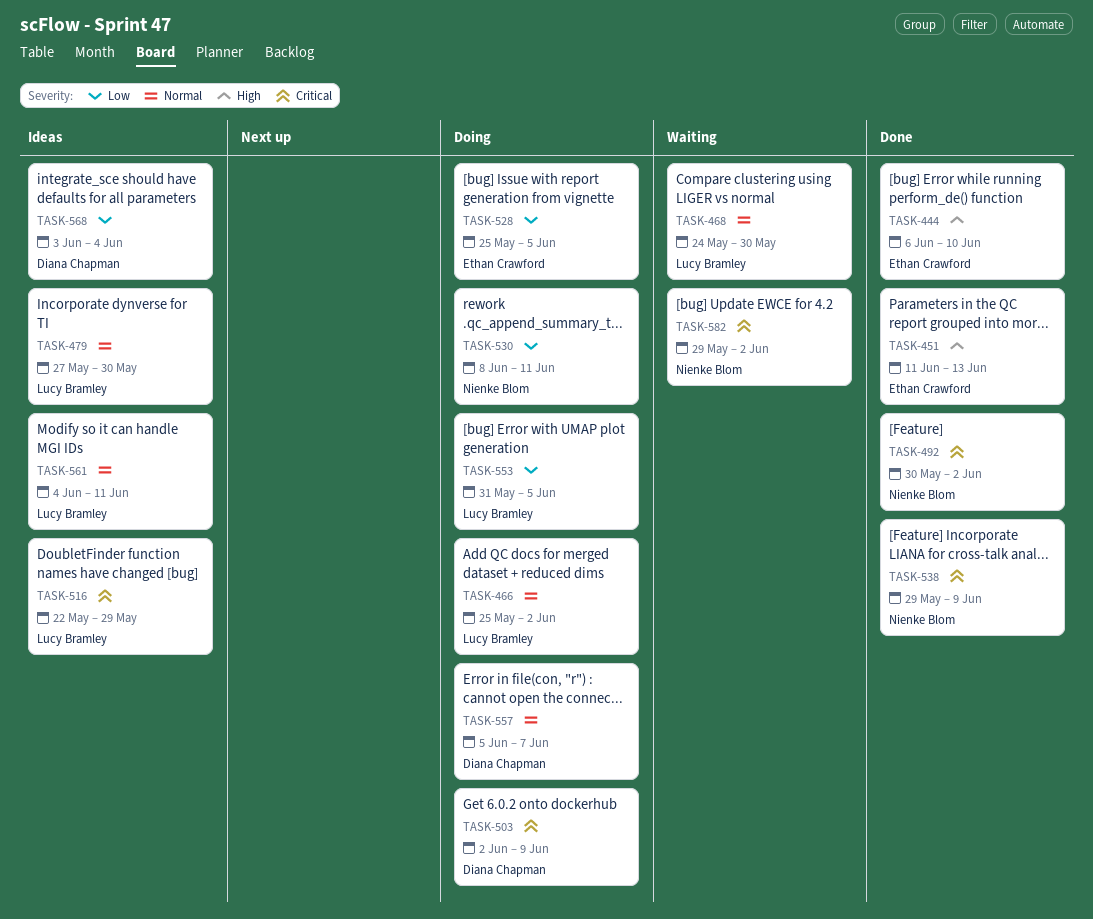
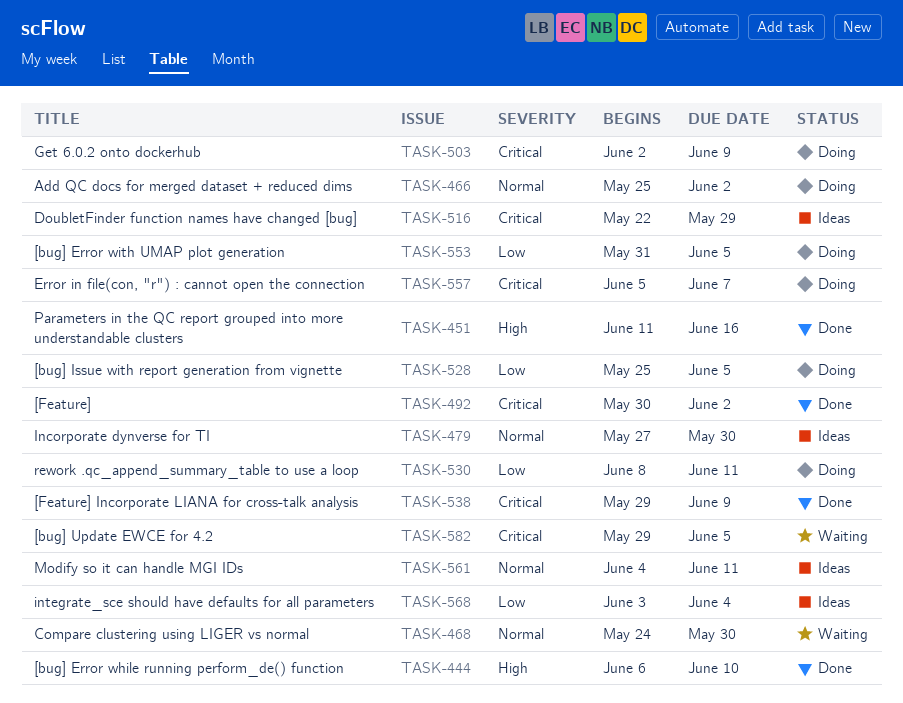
TASK-451, due: Jun 13 -> Jun 16
TASK-557, priority: Normal -> Critical
TASK-582, due: Jun 2 -> Jun 5

